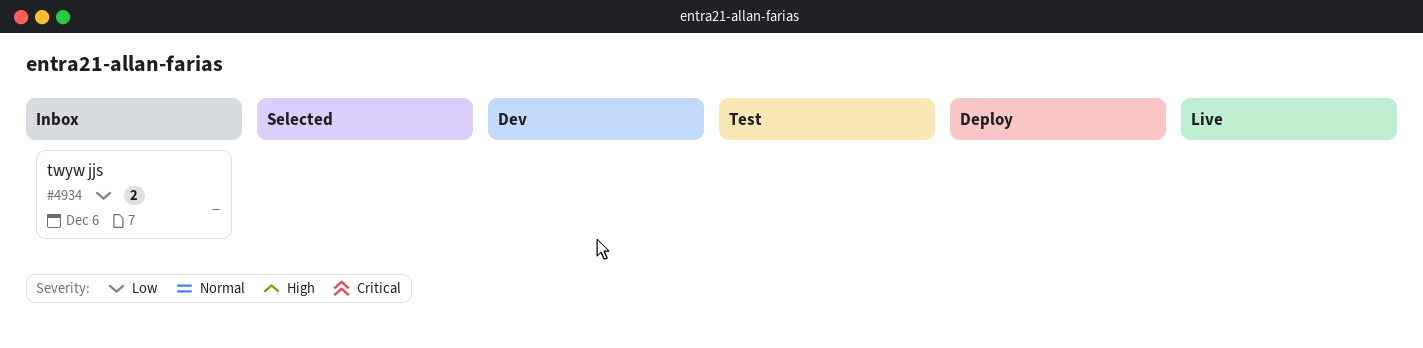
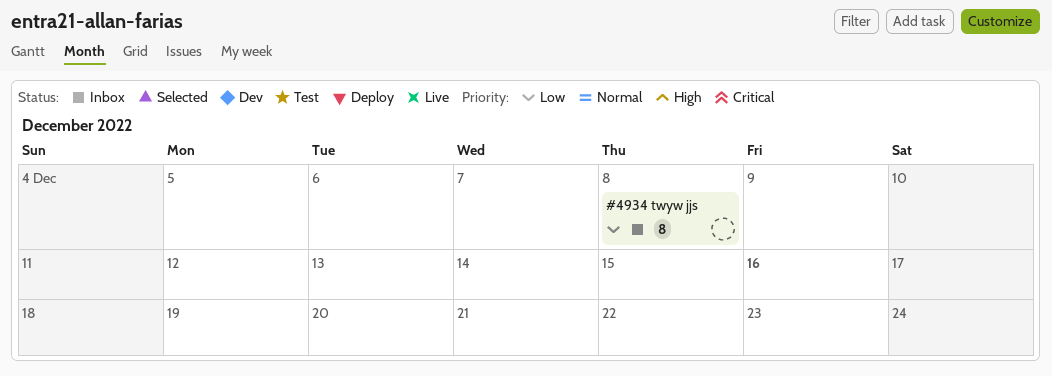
#4934, estimate: 2 -> 8
#4934, due: Dec 6 -> Dec 8

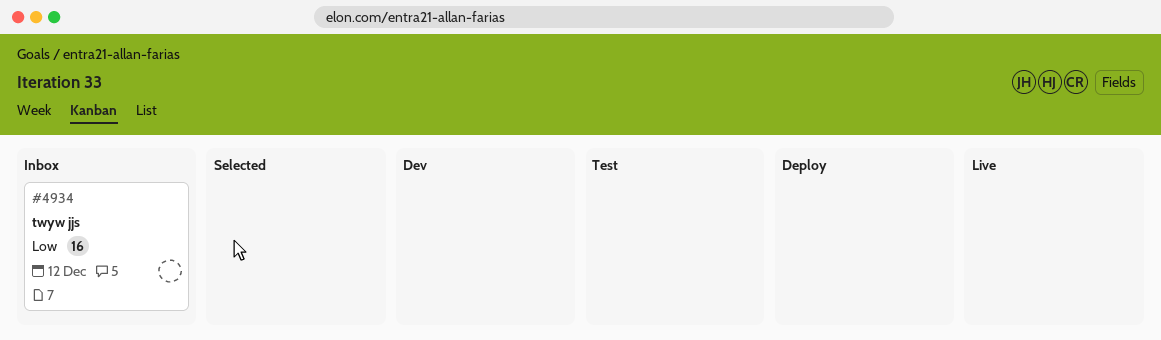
#4934, estimate: 8 -> 16
#4934, due: Dec 8 -> Dec 12

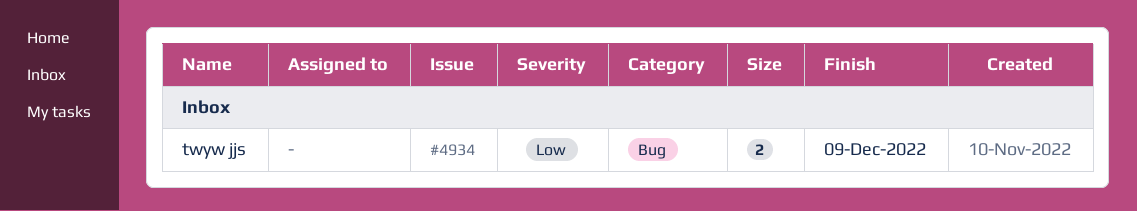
#4934, estimate: 16 -> 2
#4934, due: Dec 12 -> Dec 9

